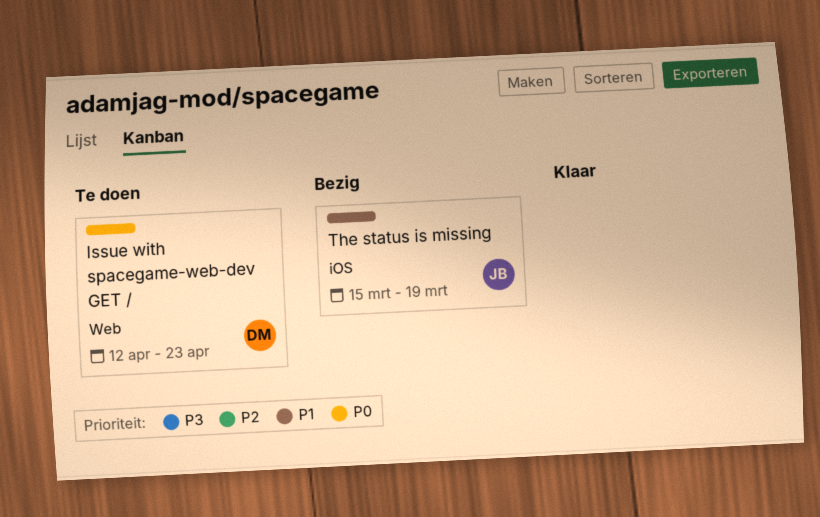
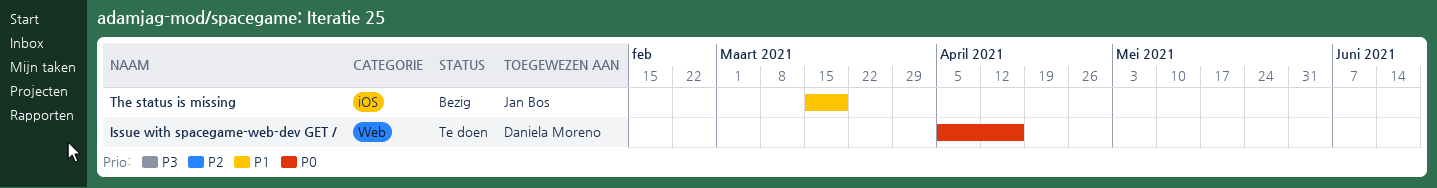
Issue with spacegame-web-dev GET /, start: Apr 12 -> Apr 5
Issue with spacegame-web-dev GET /, due: Apr 23 -> Apr 16

